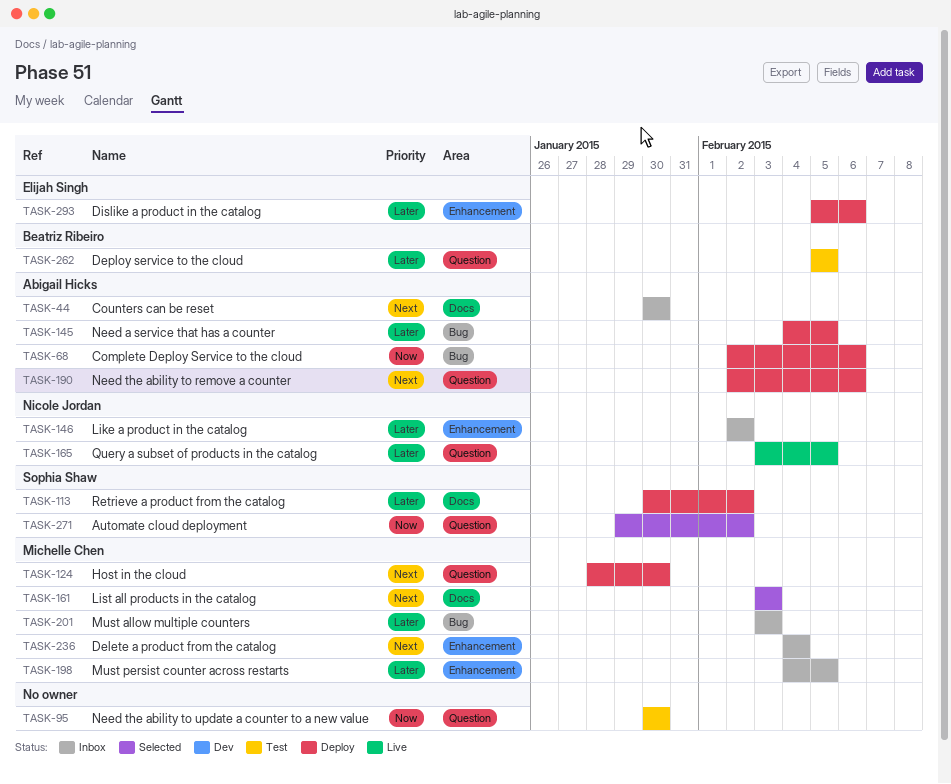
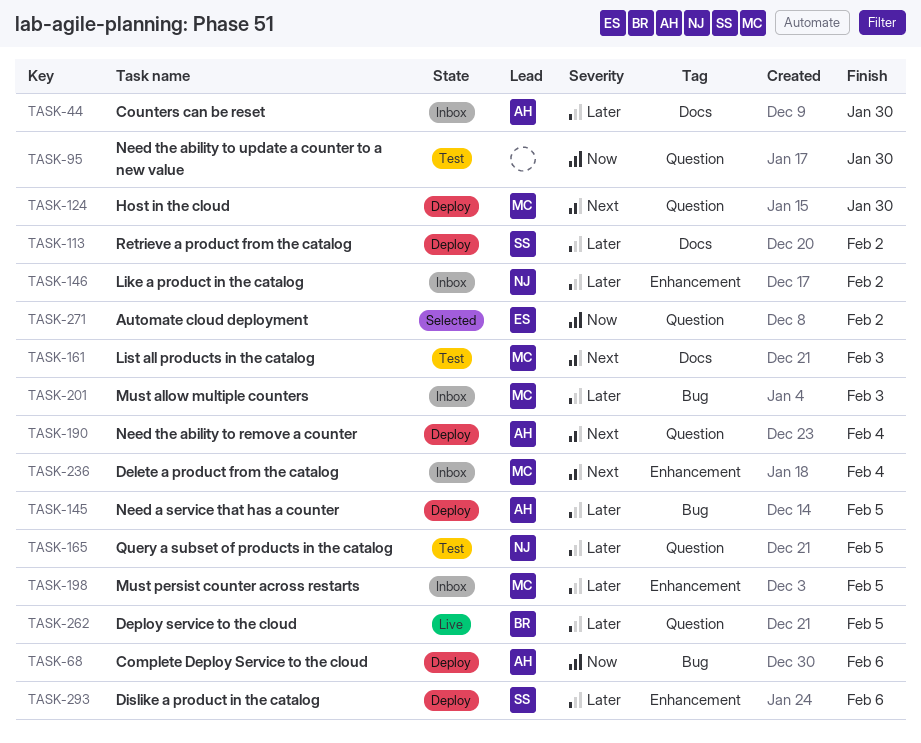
TASK-44, priority: Next -> Later
TASK-161, status: Selected -> Test
TASK-165, status: Live -> Test
TASK-190, due: Feb 6 -> Feb 4
TASK-262, status: Test -> Live
TASK-271, owner: Sophia Shaw -> Elijah Singh
TASK-293, owner: Elijah Singh -> Sophia Shaw

